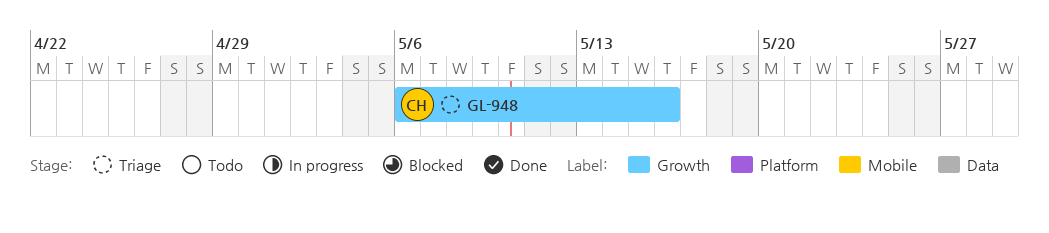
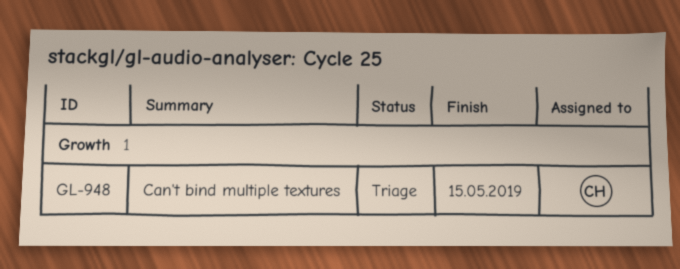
GL-948, due: May 16 -> May 15

